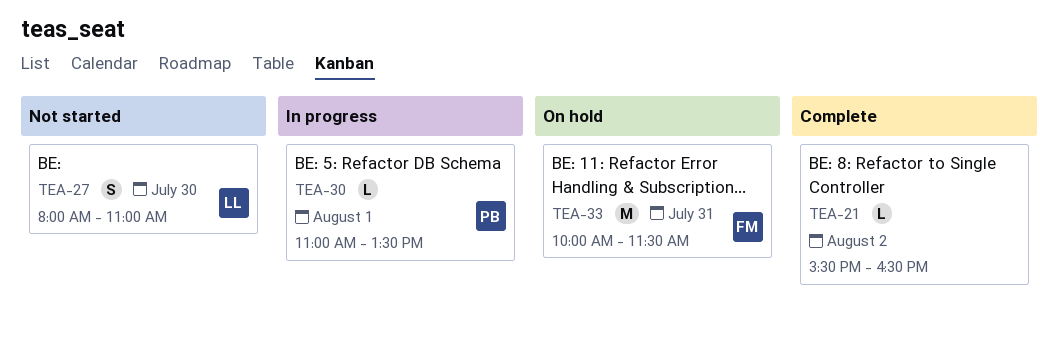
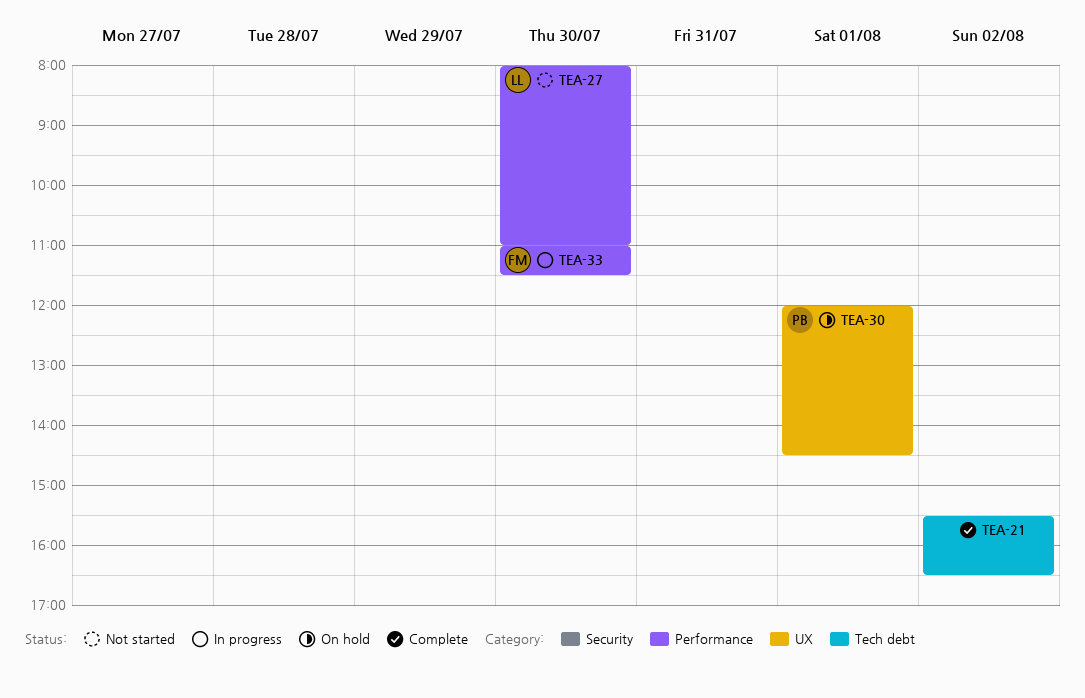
TEA-30, status: In progress -> On hold
TEA-30, begins: 11:00 -> 12:00
TEA-30, ends: 13:30 -> 14:30
TEA-33, status: On hold -> In progress
TEA-33, day: Jul 31 -> Jul 30
TEA-33, begins: 10:00 -> 11:00

